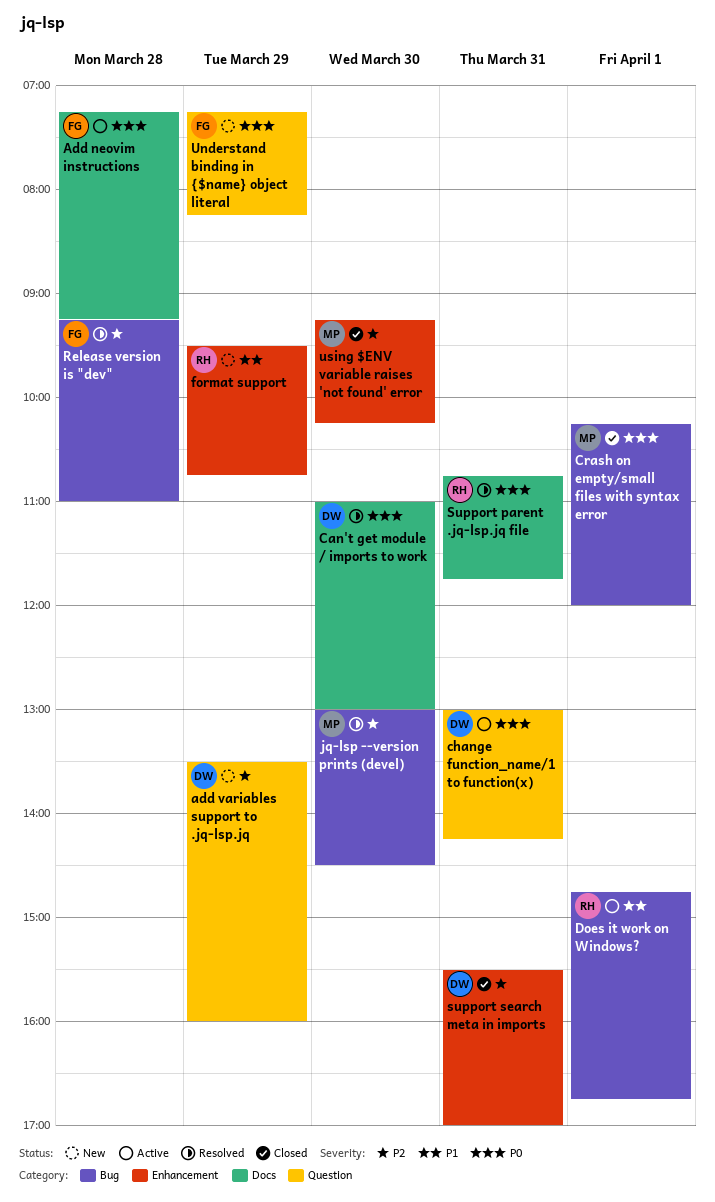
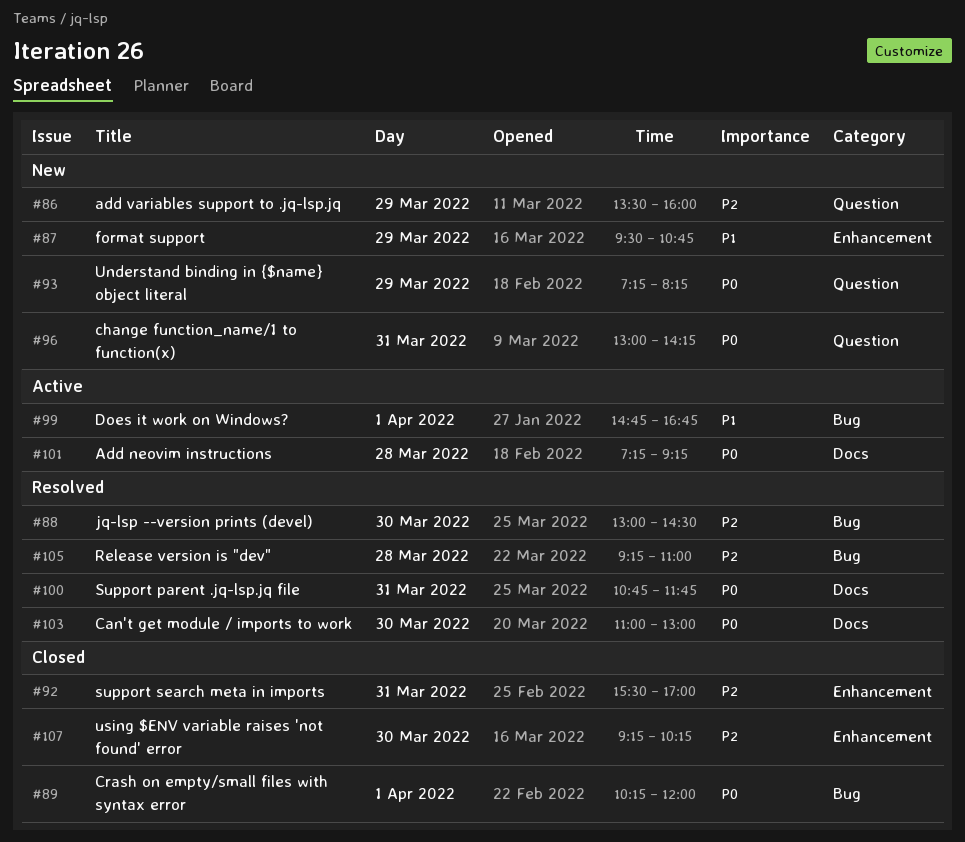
change function_name/1 to function(x), status: Active -> New

